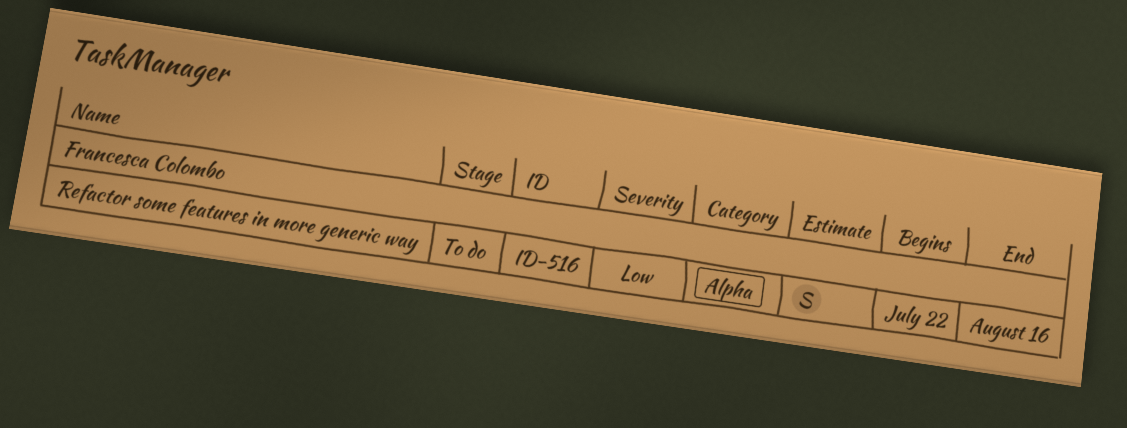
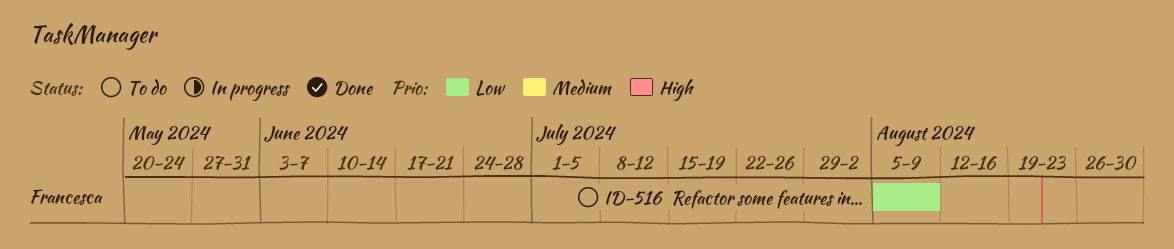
ID-516, start: Jul 22 -> Aug 5
ID-516, due: Aug 16 -> Aug 9

